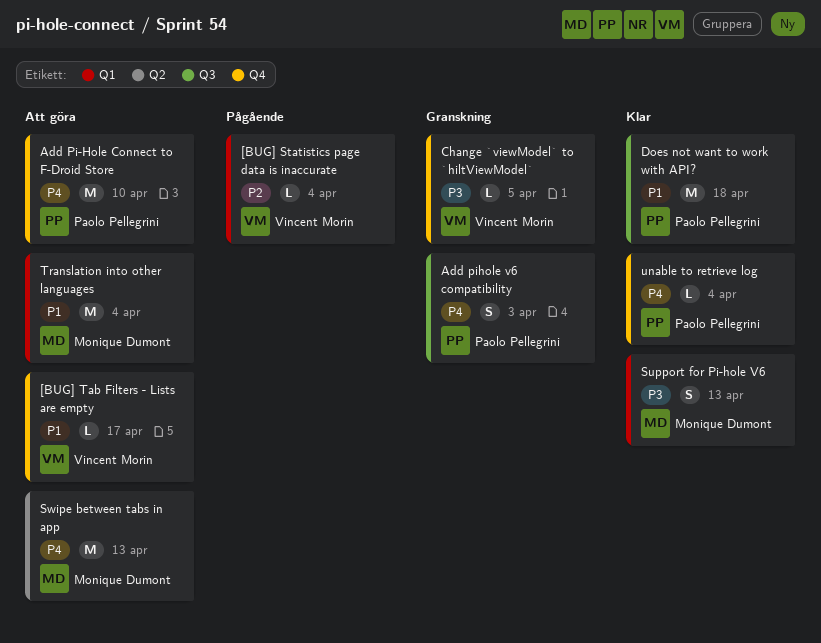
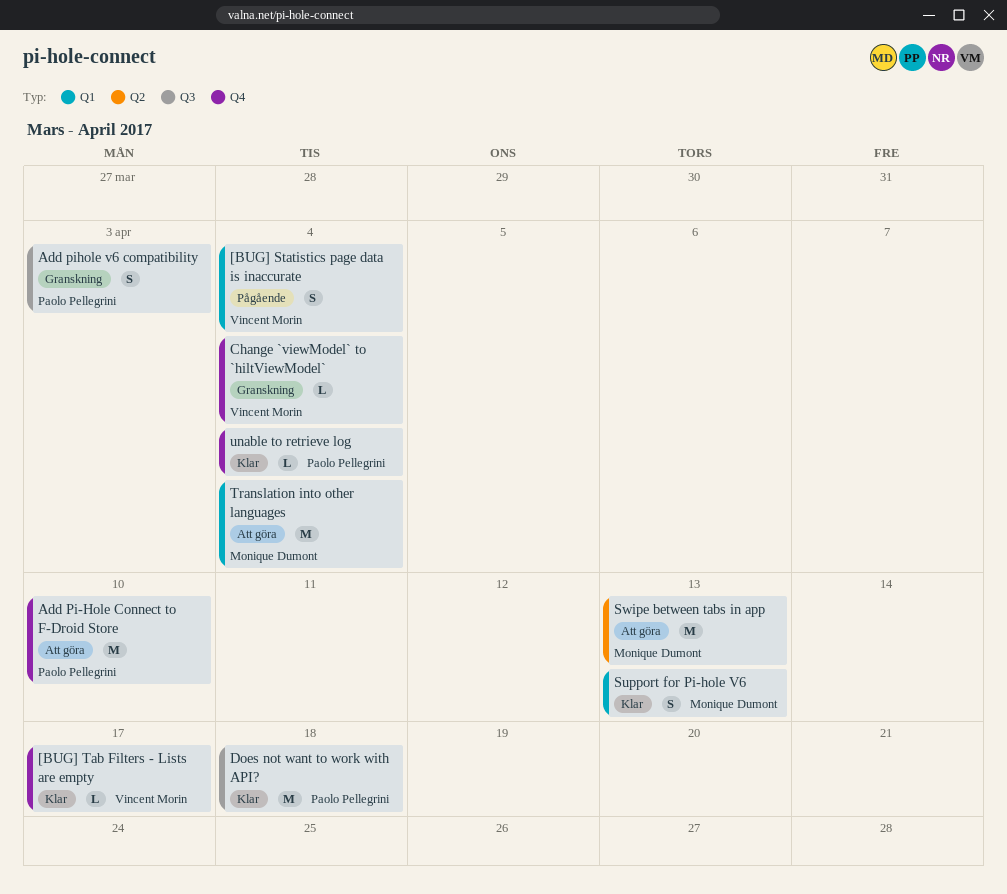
[BUG] Statistics page data is inaccurate, estimate: L -> S
[BUG] Tab Filters - Lists are empty, status: Att göra -> Klar
Change `viewModel` to `hiltViewModel`, due: Apr 5 -> Apr 4

